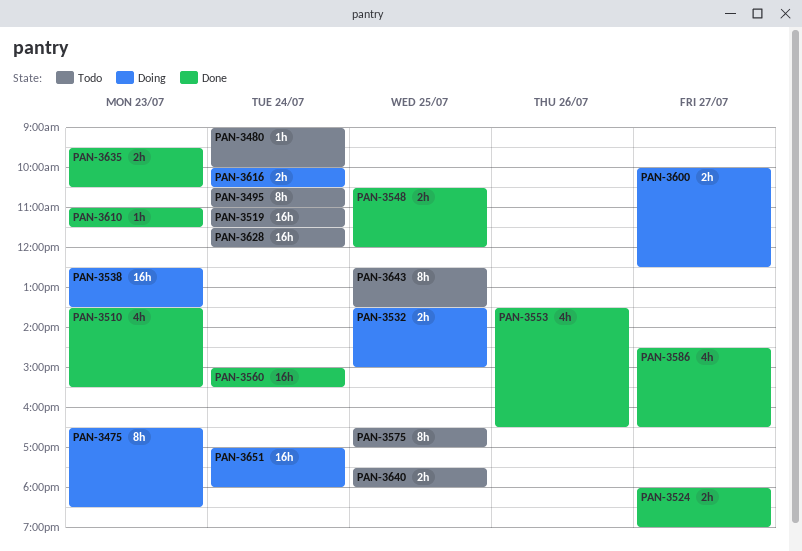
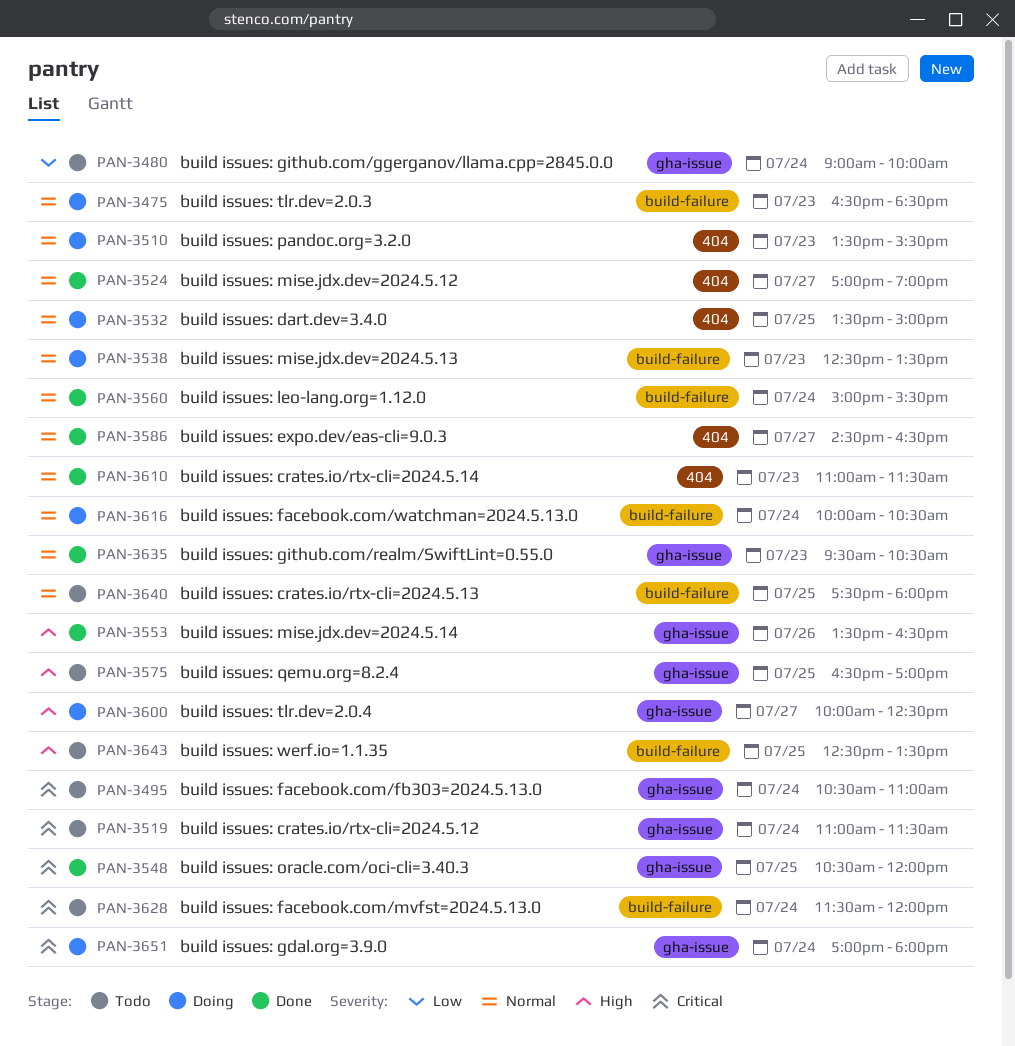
PAN-3510, status: Done -> Doing
PAN-3524, begins: 18:00 -> 17:00

